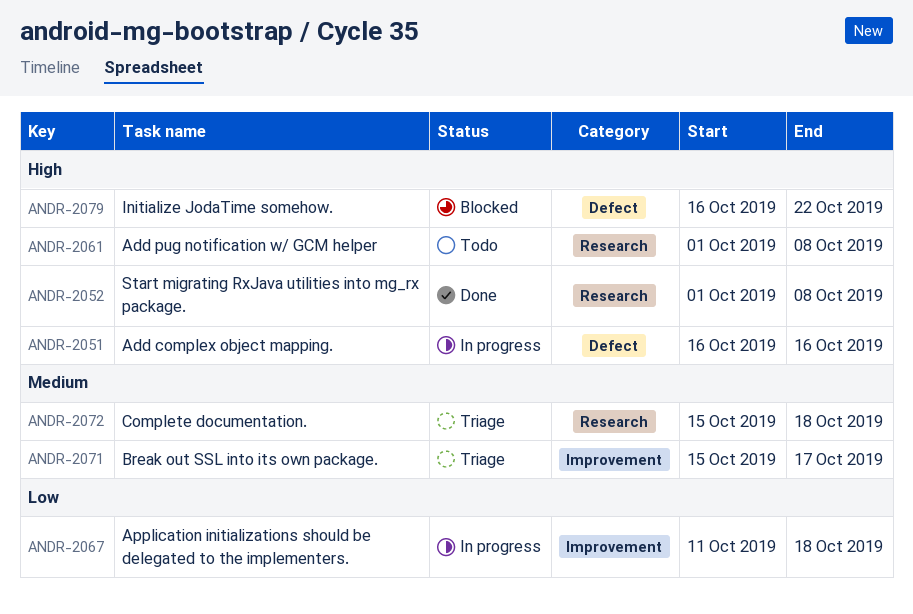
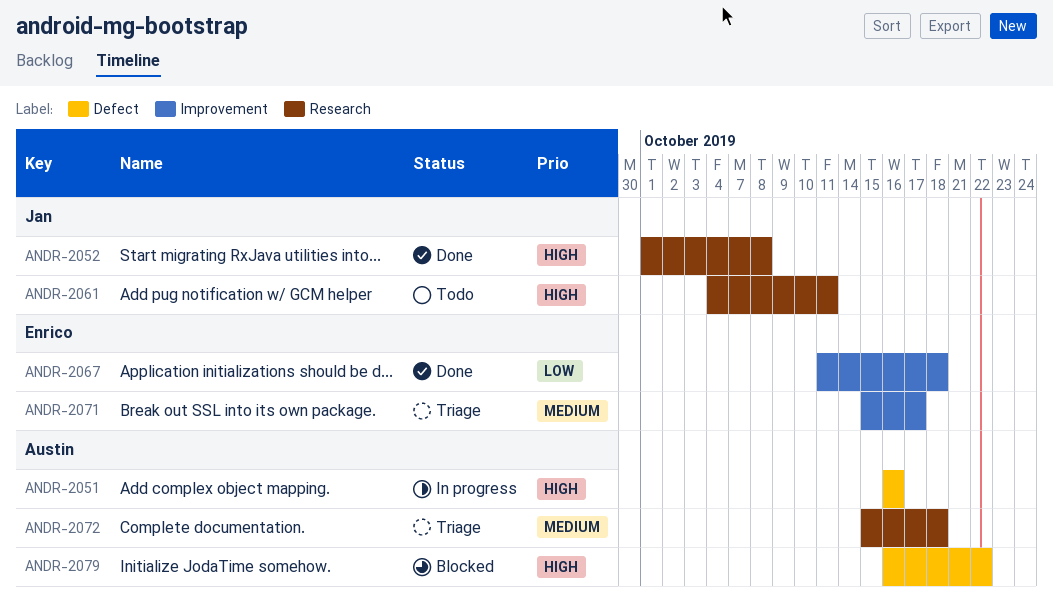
ANDR-2061, start: Oct 1 -> Oct 4
ANDR-2061, due: Oct 8 -> Oct 11
ANDR-2067, status: In progress -> Done

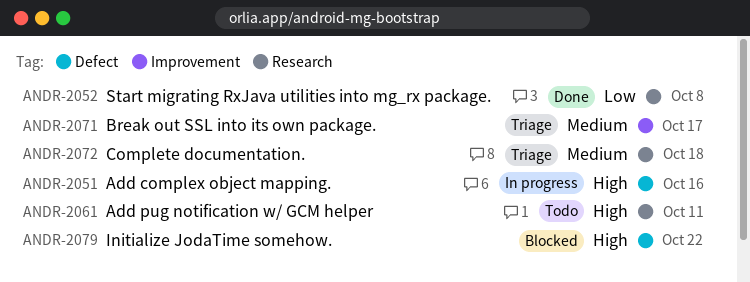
ANDR-2052, priority: High -> Low
ANDR-2067: present -> none

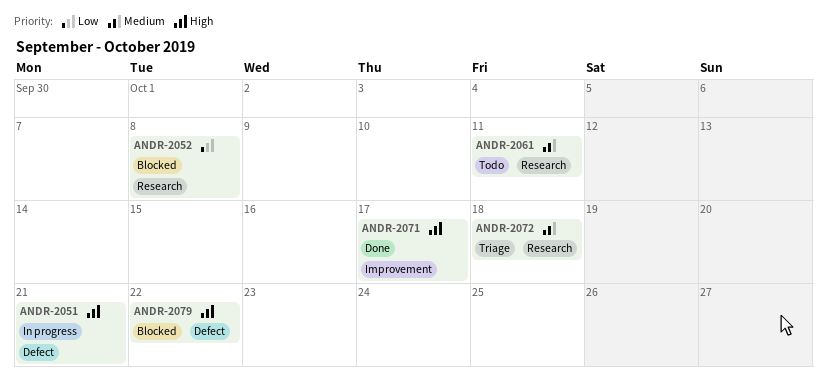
ANDR-2051, due: Oct 16 -> Oct 21
ANDR-2052, status: Done -> Blocked
ANDR-2061, priority: High -> Medium
ANDR-2071, status: Triage -> Done
ANDR-2071, priority: Medium -> High

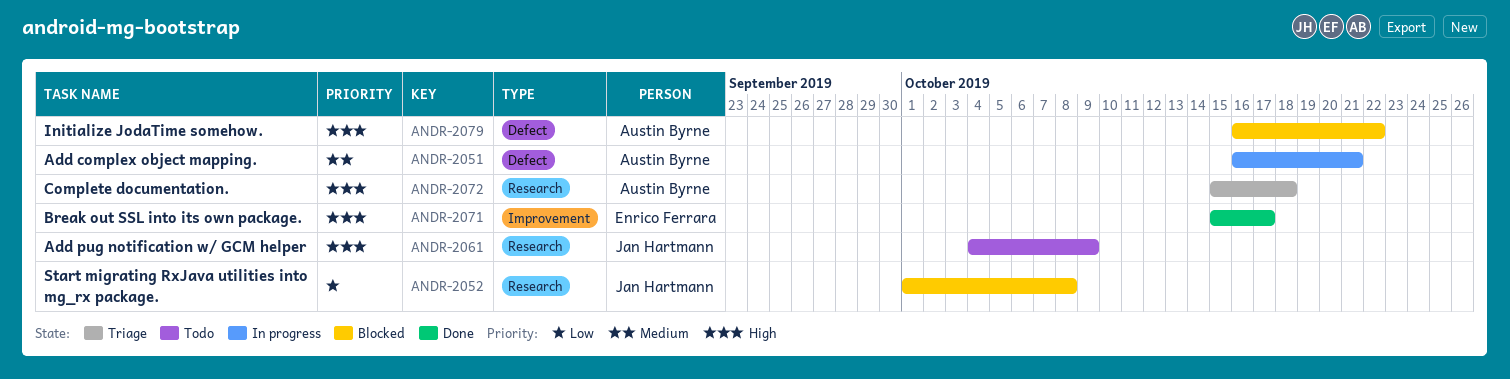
ANDR-2051, priority: High -> Medium
ANDR-2061, priority: Medium -> High
ANDR-2061, due: Oct 11 -> Oct 9
ANDR-2072, priority: Medium -> High

